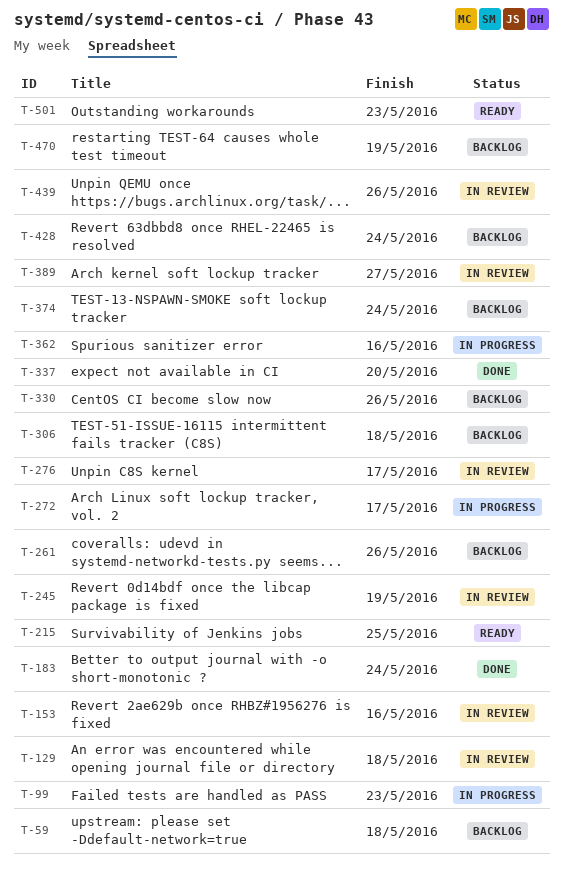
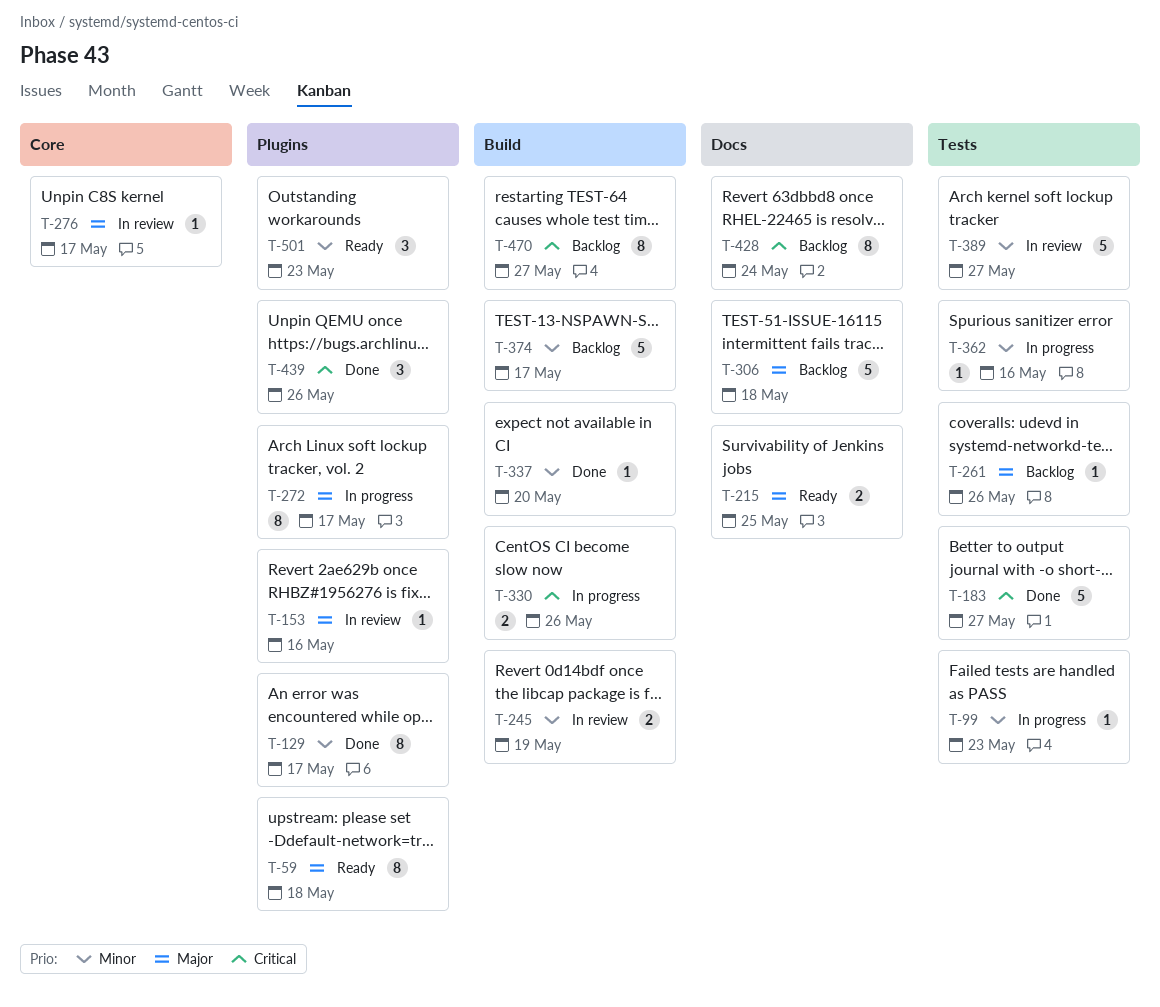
T-59, status: Backlog -> Ready
T-129, status: In review -> Done
T-129, due: May 18 -> May 17
T-183, due: May 24 -> May 27
T-330, status: Backlog -> In progress
T-374, due: May 24 -> May 17
T-439, status: In review -> Done
T-470, due: May 19 -> May 27

